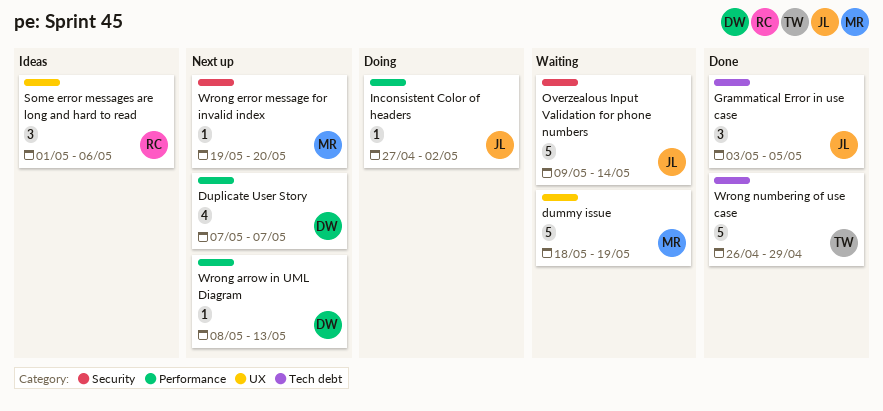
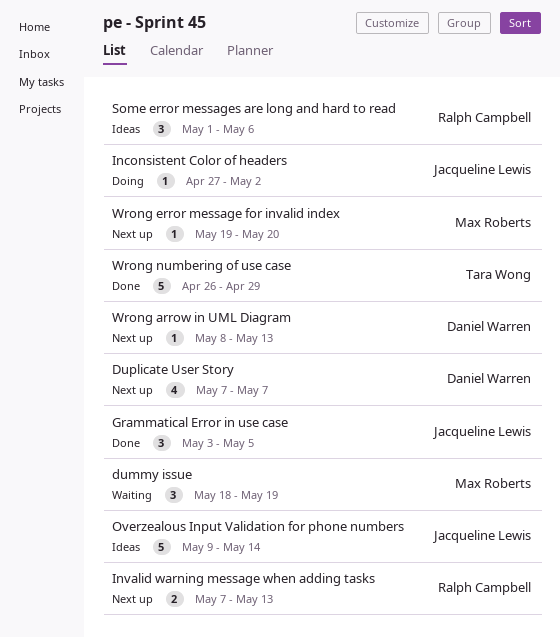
dummy issue, estimate: 5 -> 3
Invalid warning message when adding tasks: none -> present
Overzealous Input Validation for phone numbers, status: Waiting -> Ideas

